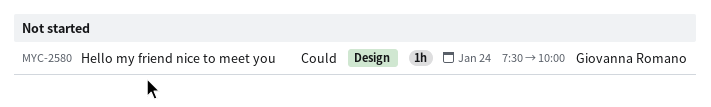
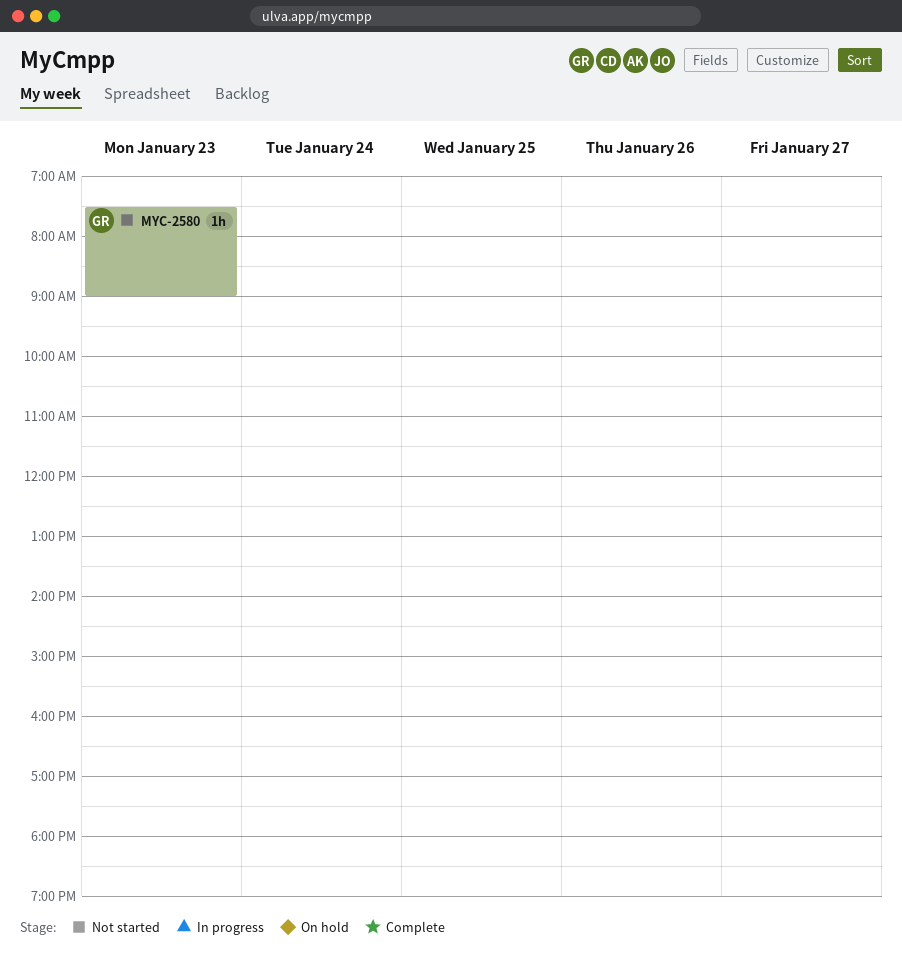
MYC-2580, day: Jan 24 -> Jan 23
MYC-2580, ends: 10:00 -> 09:00

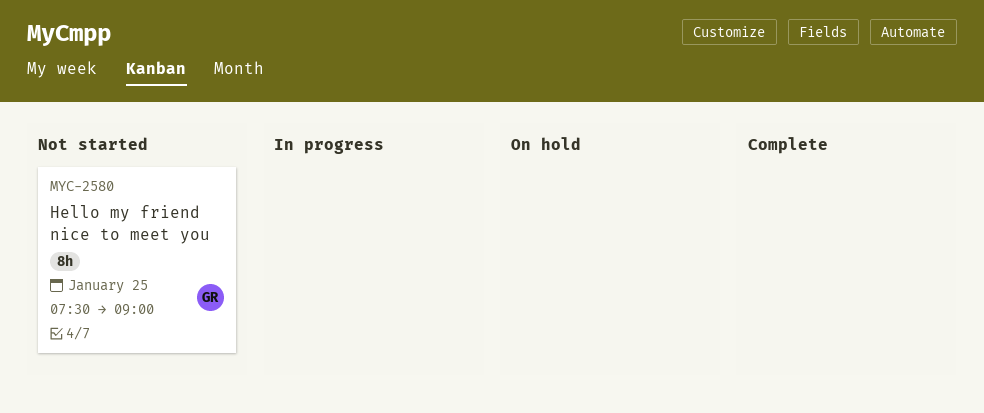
MYC-2580, estimate: 1h -> 8h
MYC-2580, day: Jan 23 -> Jan 25

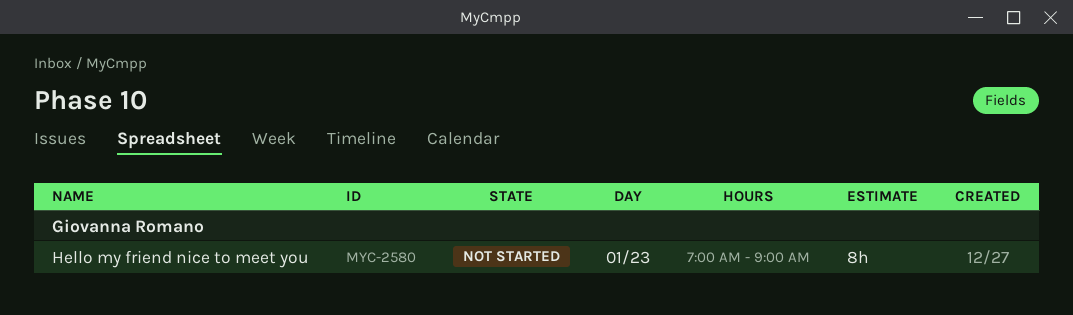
MYC-2580, day: Jan 25 -> Jan 23
MYC-2580, begins: 07:30 -> 07:00

